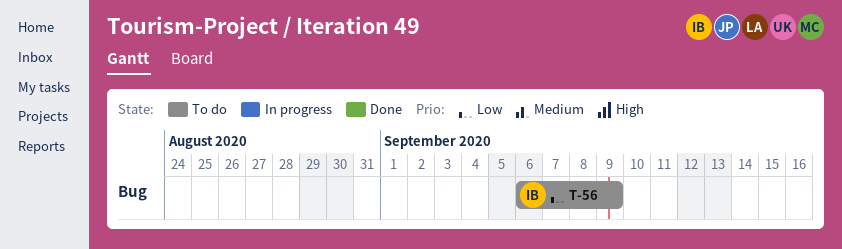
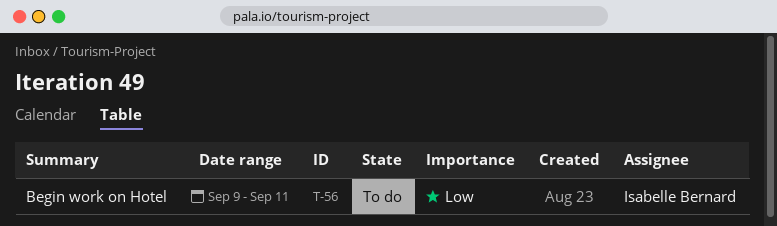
T-56, start: Sep 6 -> Sep 9
T-56, due: Sep 9 -> Sep 11

